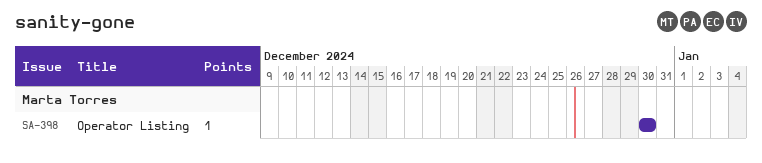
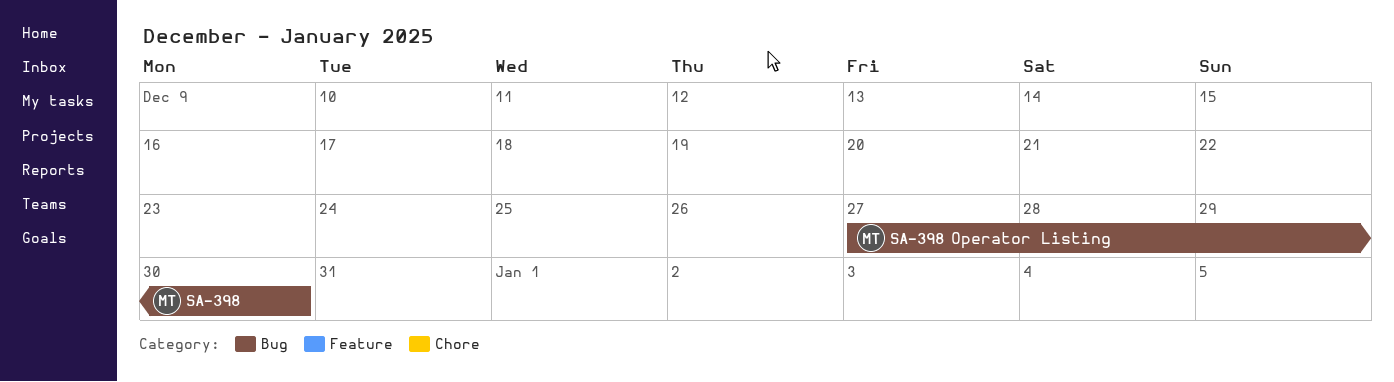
SA-398, start: Dec 30 -> Dec 27

